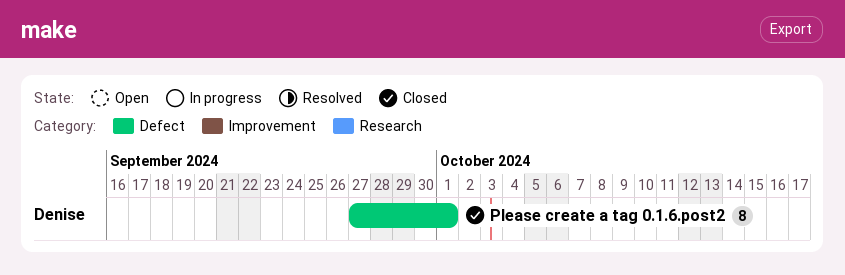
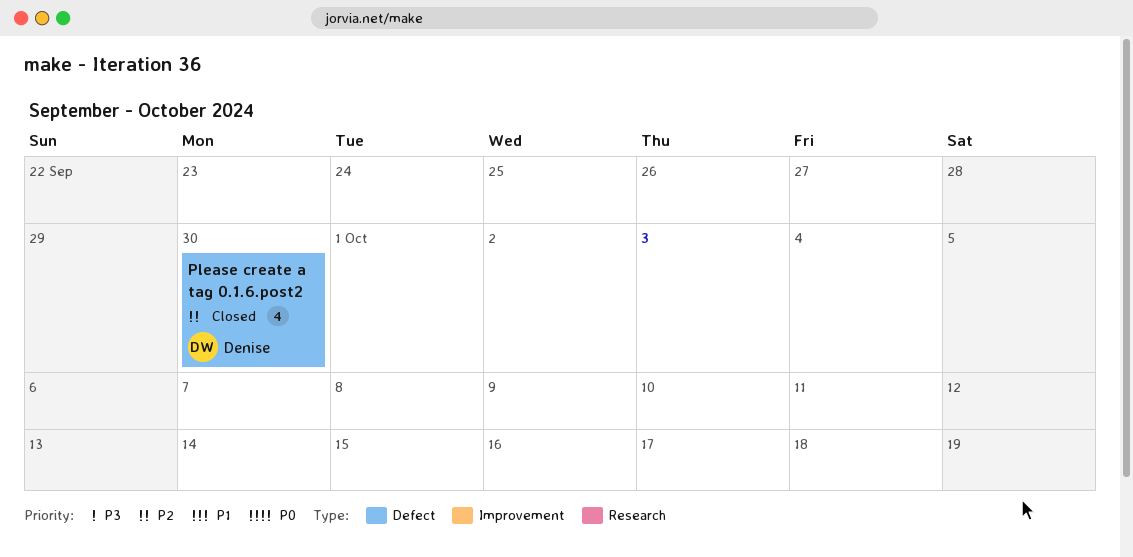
Please create a tag 0.1.6.post2, estimate: 8 -> 4
Please create a tag 0.1.6.post2, due: Oct 1 -> Sep 30

